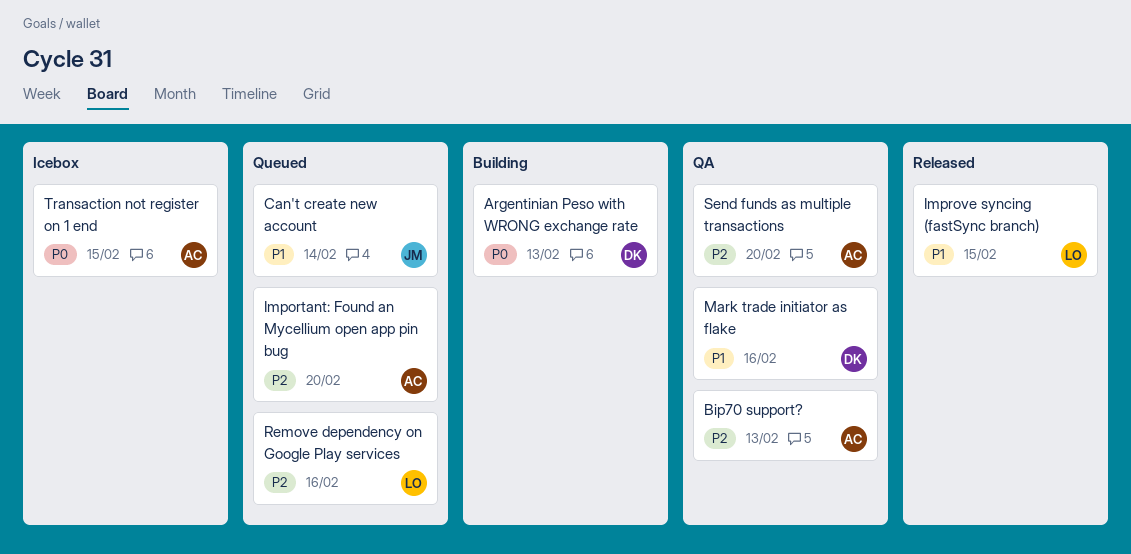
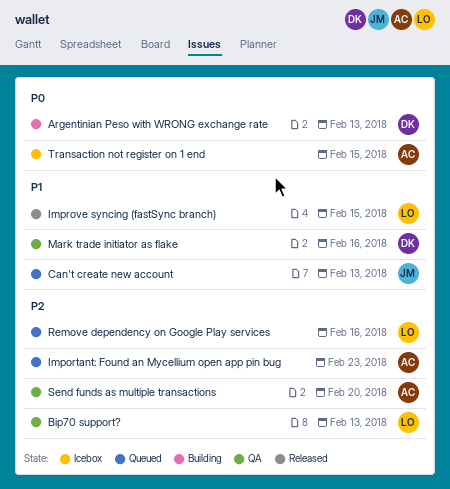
Bip70 support?, owner: AC -> LO
Can't create new account, due: Feb 14 -> Feb 13
Important: Found an Mycellium open app pin bug, due: Feb 20 -> Feb 23

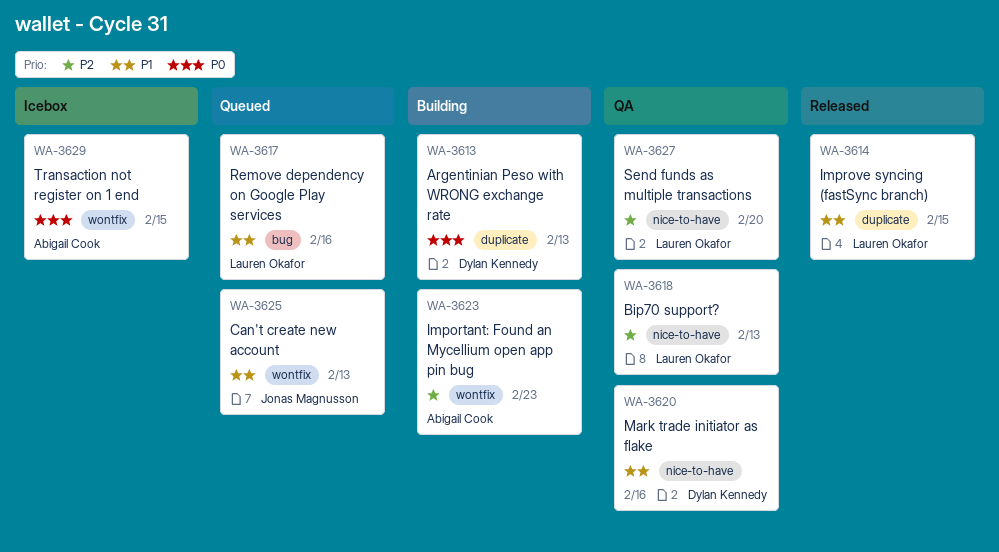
Important: Found an Mycellium open app pin bug, status: Queued -> Building
Remove dependency on Google Play services, priority: P2 -> P1
Send funds as multiple transactions, owner: Abigail Cook -> Lauren Okafor

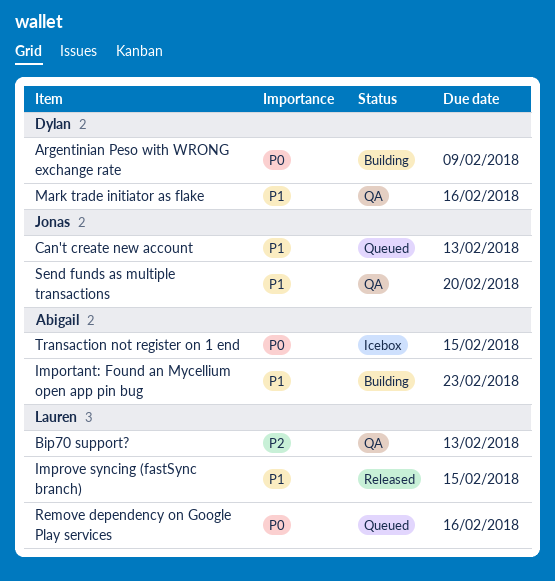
Argentinian Peso with WRONG exchange rate, due: Feb 13 -> Feb 9
Important: Found an Mycellium open app pin bug, priority: P2 -> P1
Remove dependency on Google Play services, priority: P1 -> P0
Send funds as multiple transactions, owner: Lauren Okafor -> Jonas Magnusson
Send funds as multiple transactions, priority: P2 -> P1

